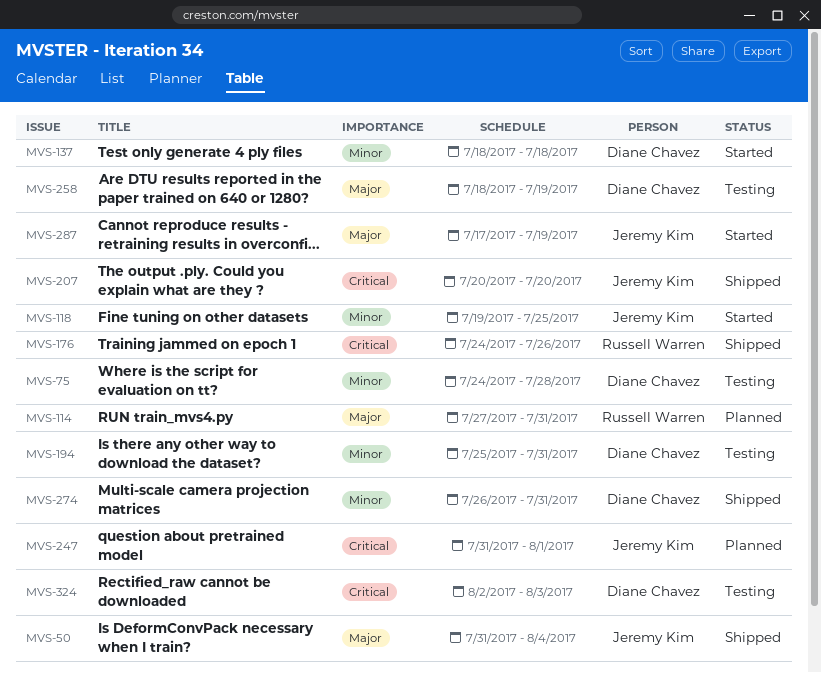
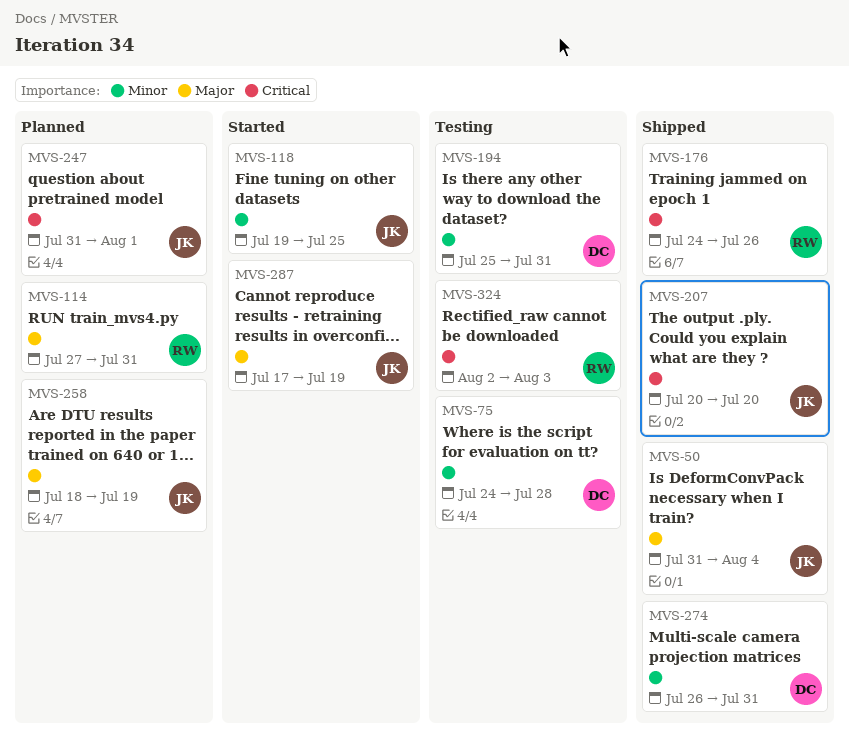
MVS-137: present -> none
MVS-258, status: Testing -> Planned
MVS-258, owner: Diane Chavez -> Jeremy Kim
MVS-324, owner: Diane Chavez -> Russell Warren

